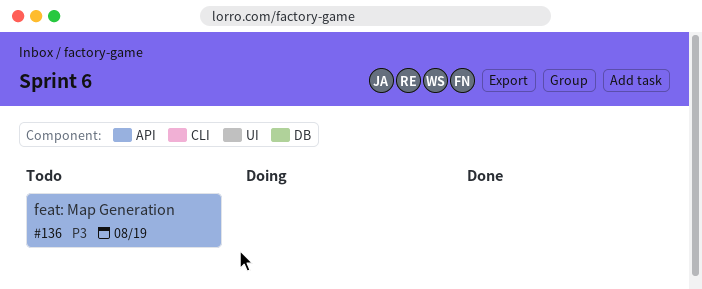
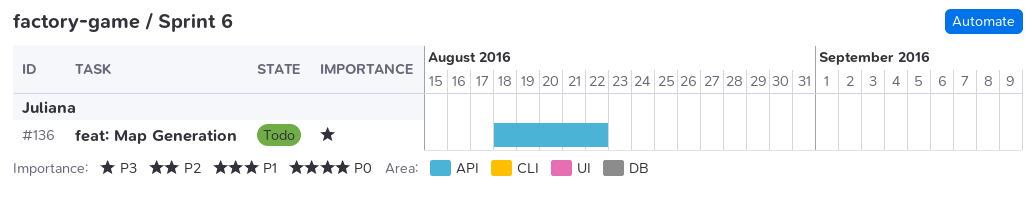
#136, due: Aug 19 -> Aug 22

